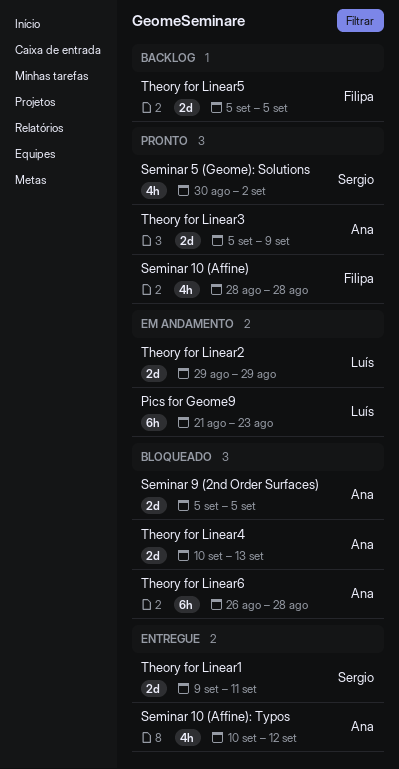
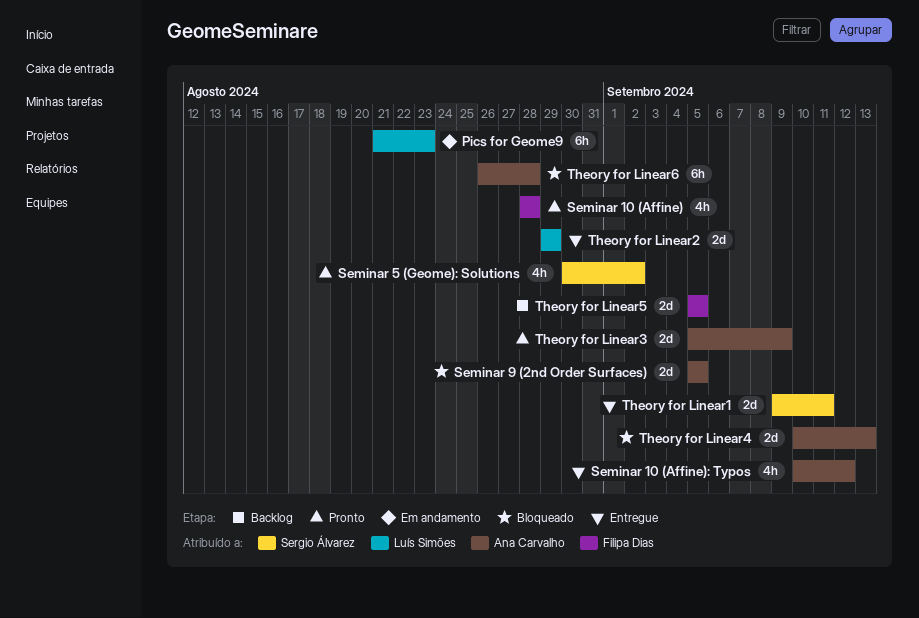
Theory for Linear2, status: Em andamento -> Entregue

